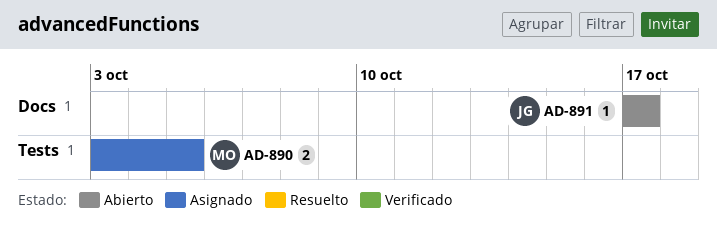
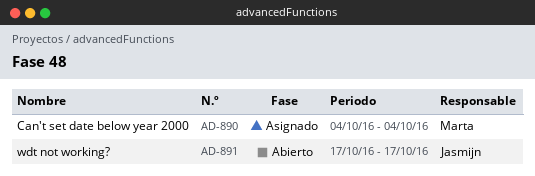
AD-890, start: Oct 3 -> Oct 4
AD-890, due: Oct 5 -> Oct 4

